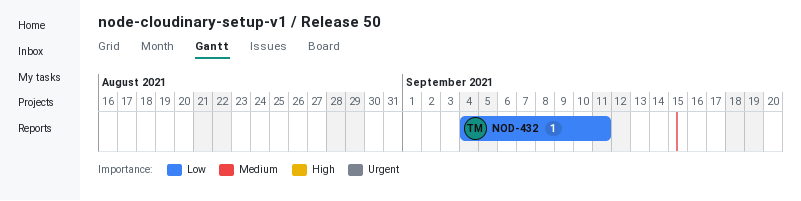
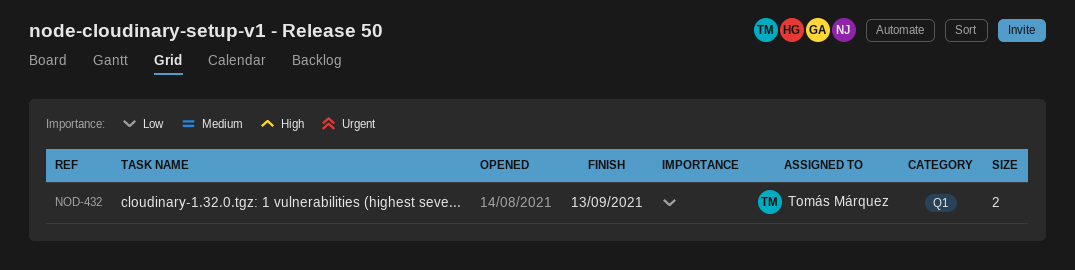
NOD-432, estimate: 1 -> 2
NOD-432, due: Sep 11 -> Sep 13

